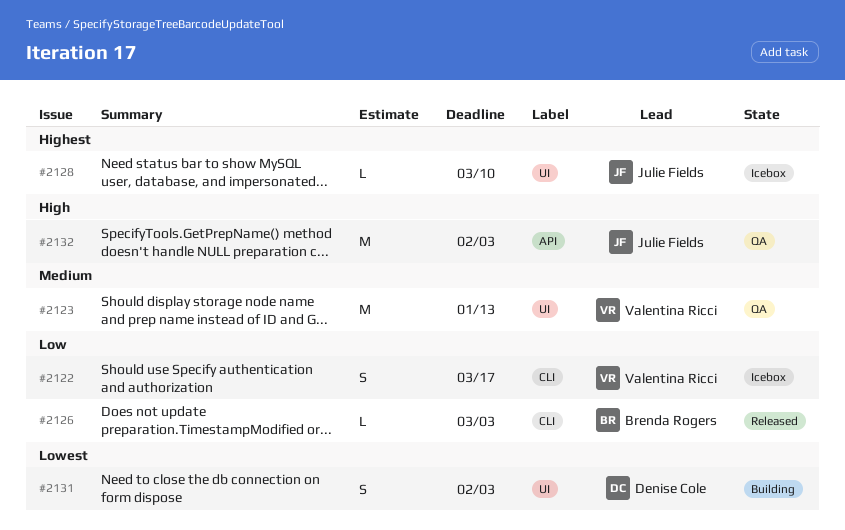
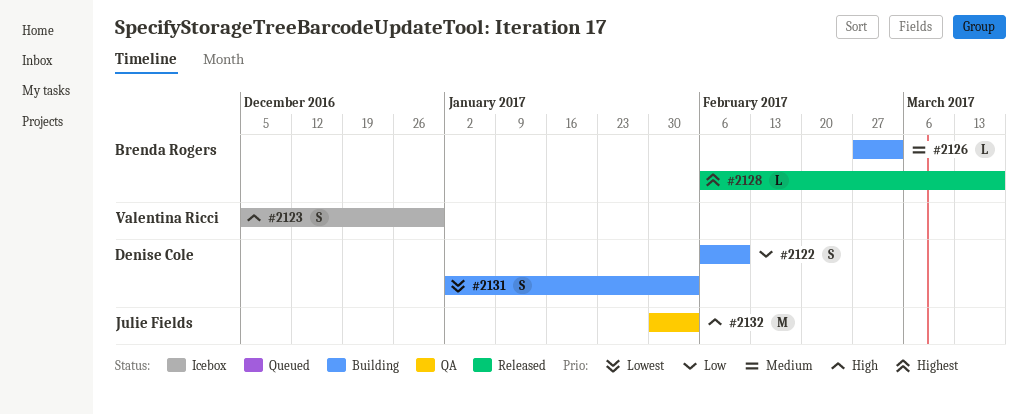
#2122, status: Icebox -> Building
#2122, owner: Valentina Ricci -> Denise Cole
#2122, due: Mar 17 -> Feb 10
#2123, status: QA -> Icebox
#2123, priority: Medium -> High
#2123, estimate: M -> S
#2123, due: Jan 13 -> Dec 30
#2126, status: Released -> Building
#2126, priority: Low -> Medium
#2128, status: Icebox -> Released
#2128, owner: Julie Fields -> Brenda Rogers
#2128, due: Mar 10 -> Mar 17

